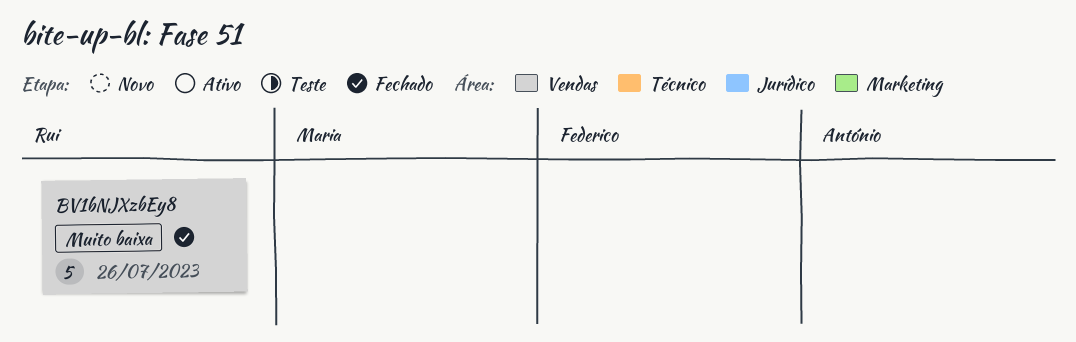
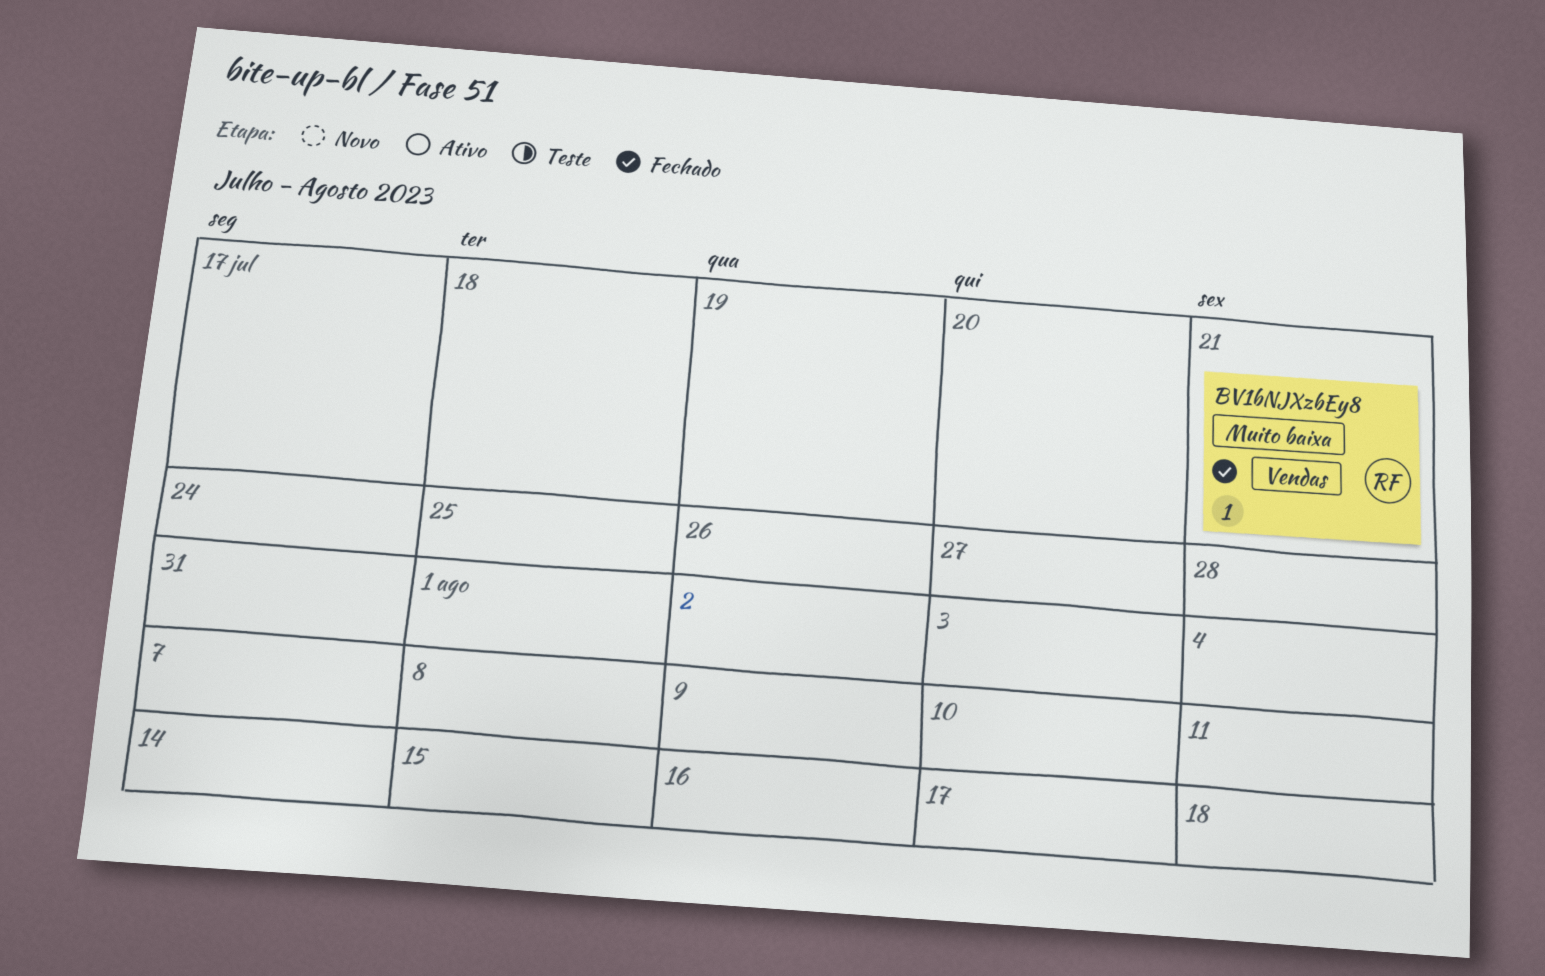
BV1bNJXzbEy8, estimate: 5 -> 1
BV1bNJXzbEy8, due: Jul 26 -> Jul 21

